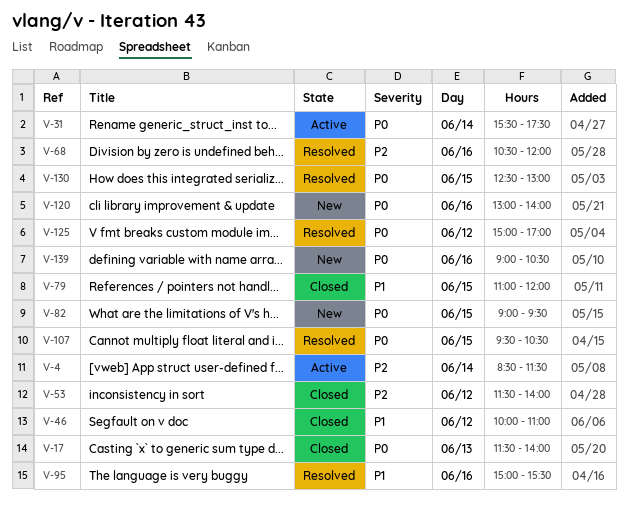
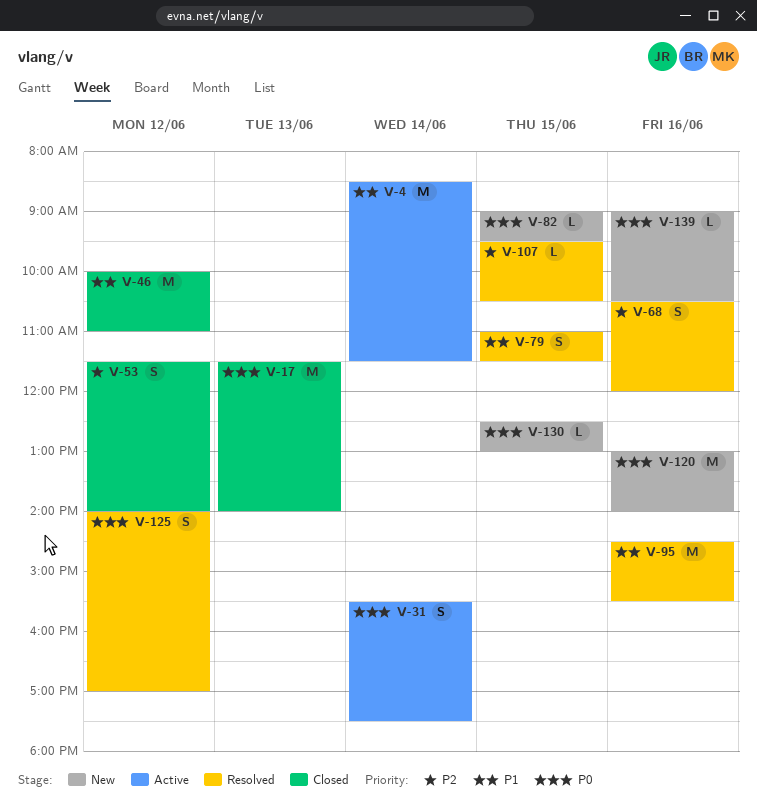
V-4, priority: P2 -> P1
V-79, status: Closed -> Resolved
V-79, ends: 12:00 -> 11:30
V-95, begins: 15:00 -> 14:30
V-107, priority: P0 -> P2
V-125, begins: 15:00 -> 14:00
V-130, status: Resolved -> New

